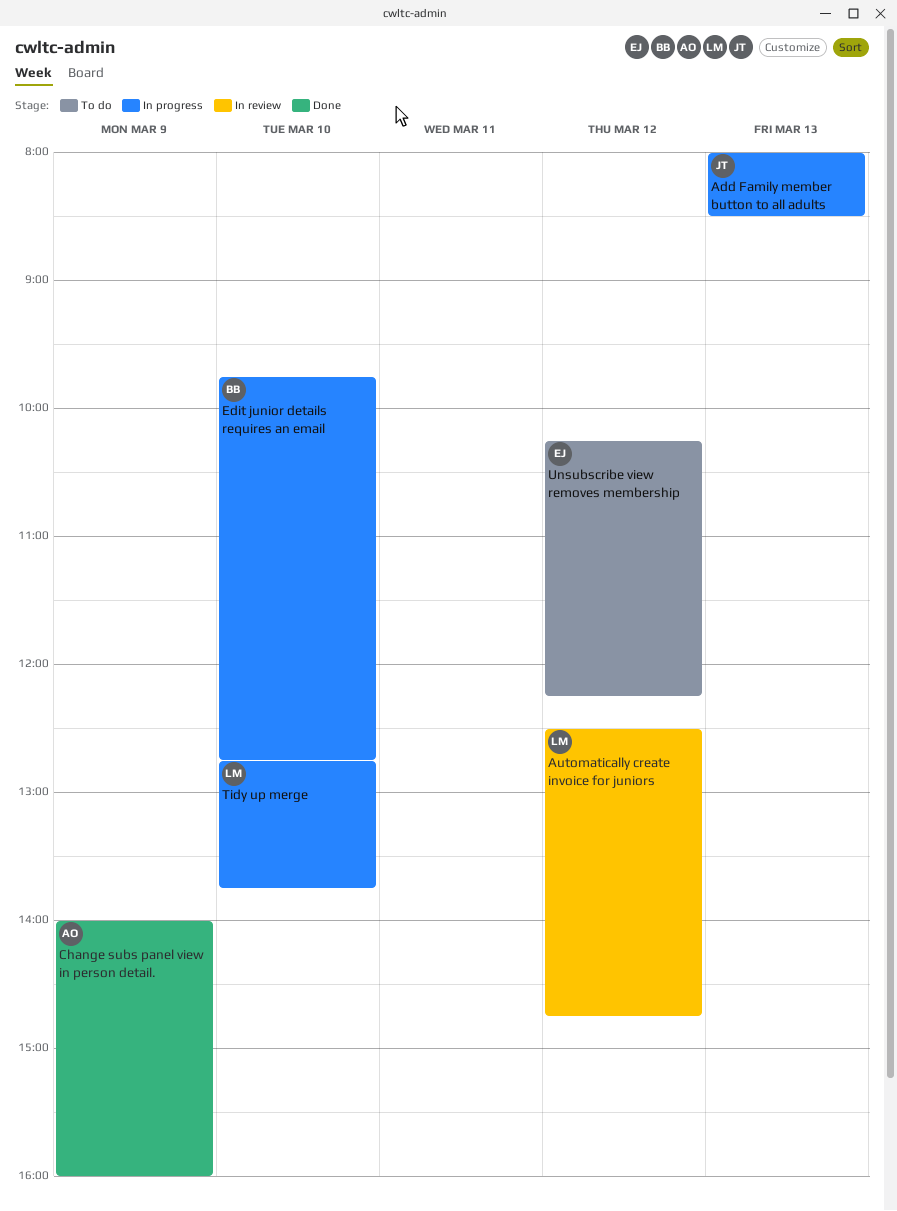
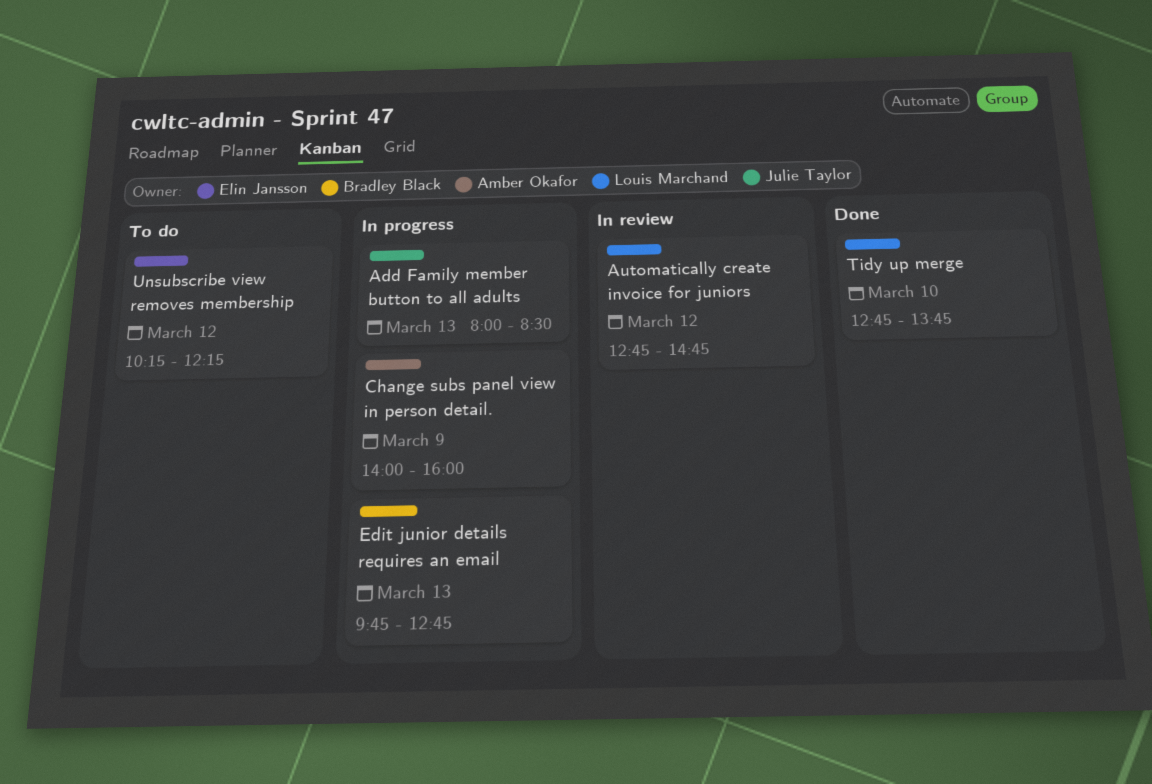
Automatically create invoice for juniors, begins: 12:30 -> 12:45
Change subs panel view in person detail., status: Done -> In progress
Edit junior details requires an email, day: Mar 10 -> Mar 13
Tidy up merge, status: In progress -> Done

